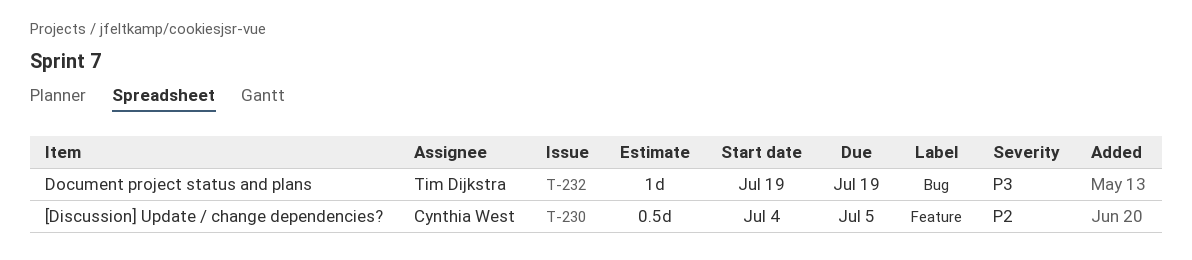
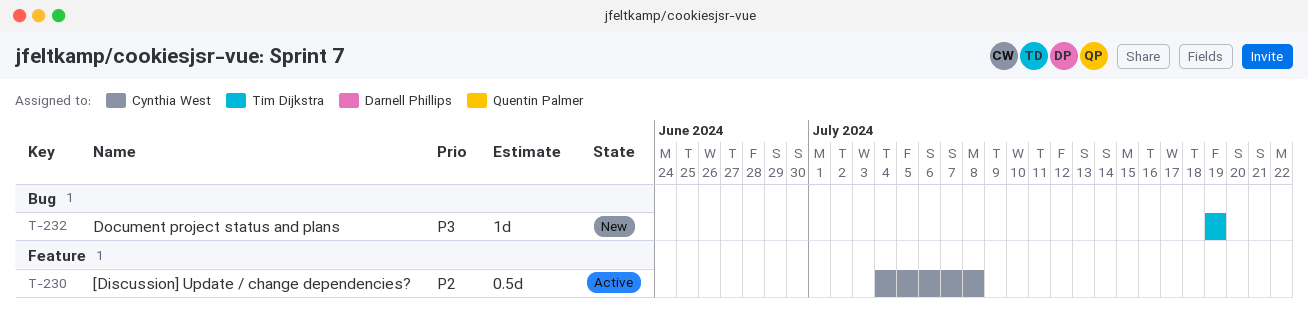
T-230, due: Jul 5 -> Jul 8

